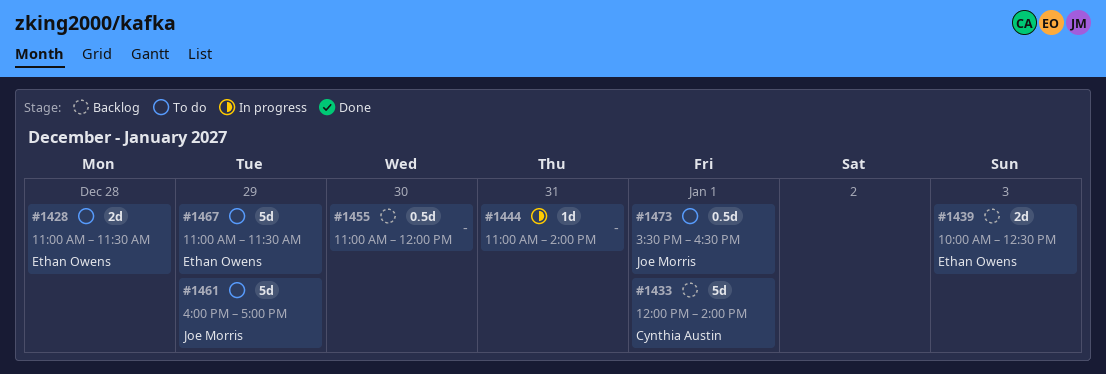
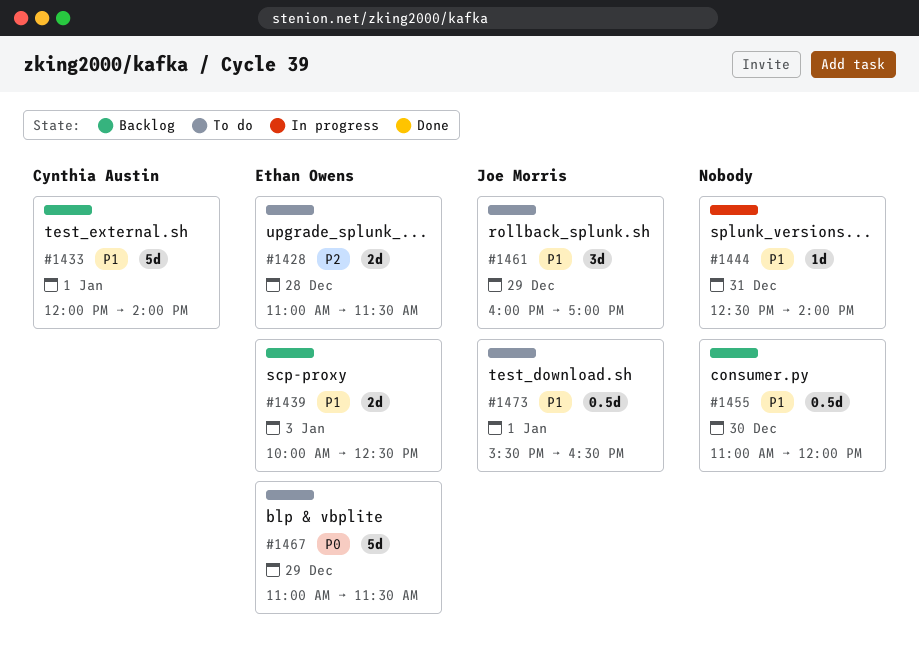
#1444, begins: 11:00 -> 12:30
#1461, estimate: 5d -> 3d

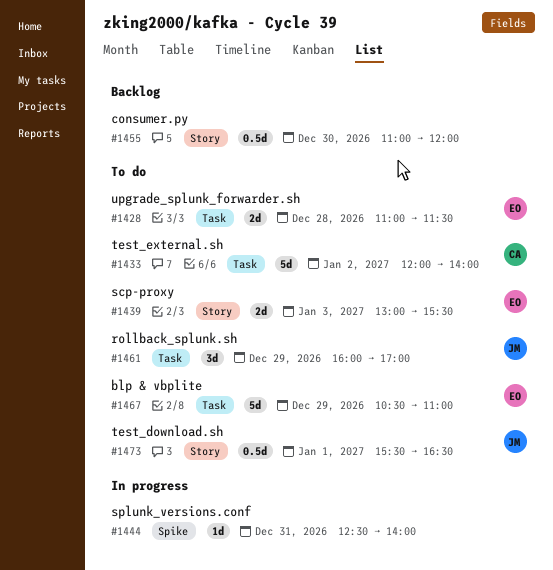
#1433, status: Backlog -> To do
#1433, day: Jan 1 -> Jan 2
#1439, status: Backlog -> To do
#1439, begins: 10:00 -> 13:00
#1439, ends: 12:30 -> 15:30
#1467, begins: 11:00 -> 10:30
#1467, ends: 11:30 -> 11:00

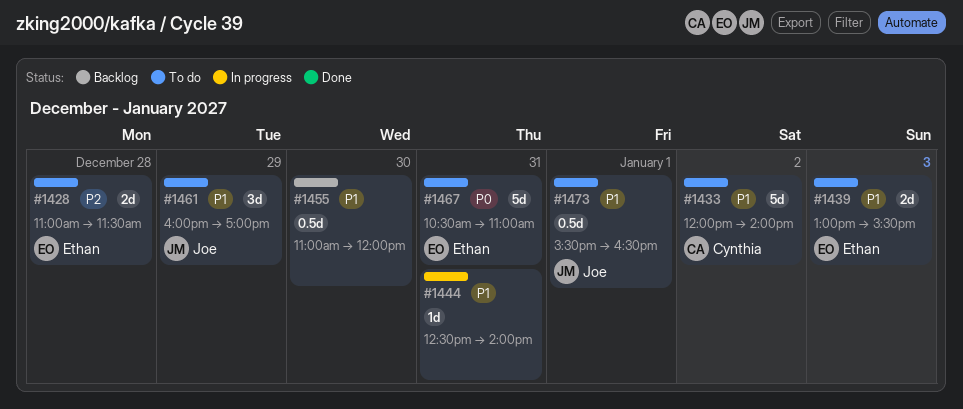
#1467, day: Dec 29 -> Dec 31

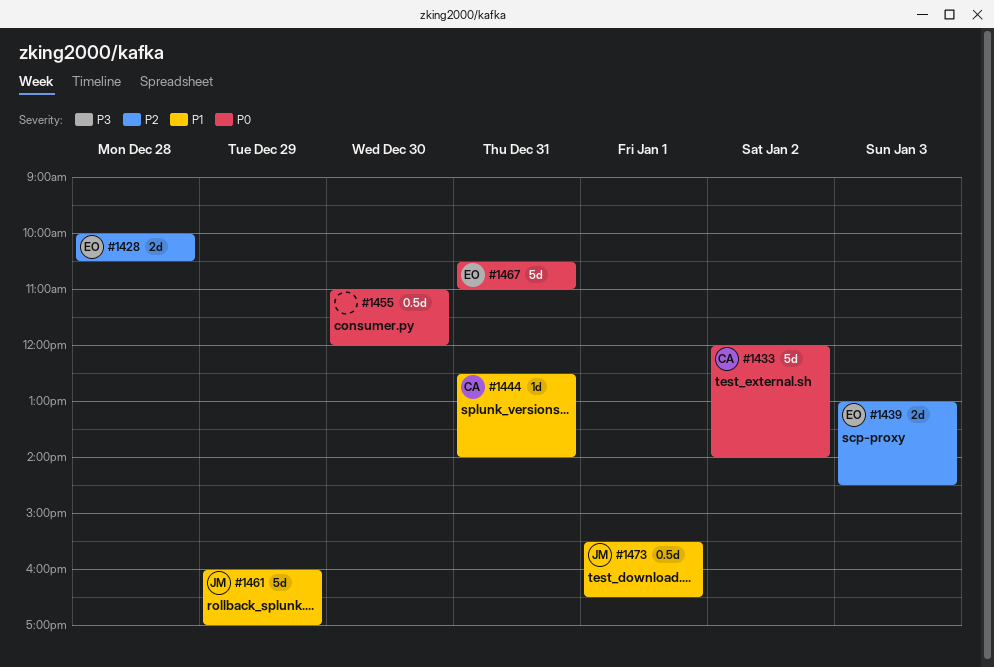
#1428, begins: 11:00 -> 10:00
#1428, ends: 11:30 -> 10:30
#1433, priority: P1 -> P0
#1439, priority: P1 -> P2
#1439, ends: 15:30 -> 14:30
#1444, owner: none -> Cynthia
#1455, priority: P1 -> P0
#1461, estimate: 3d -> 5d

